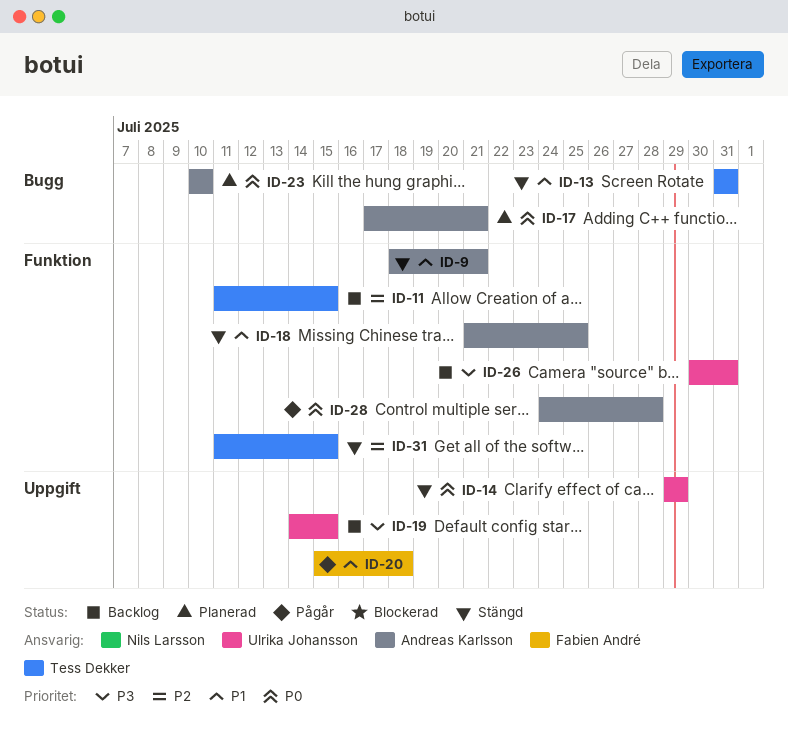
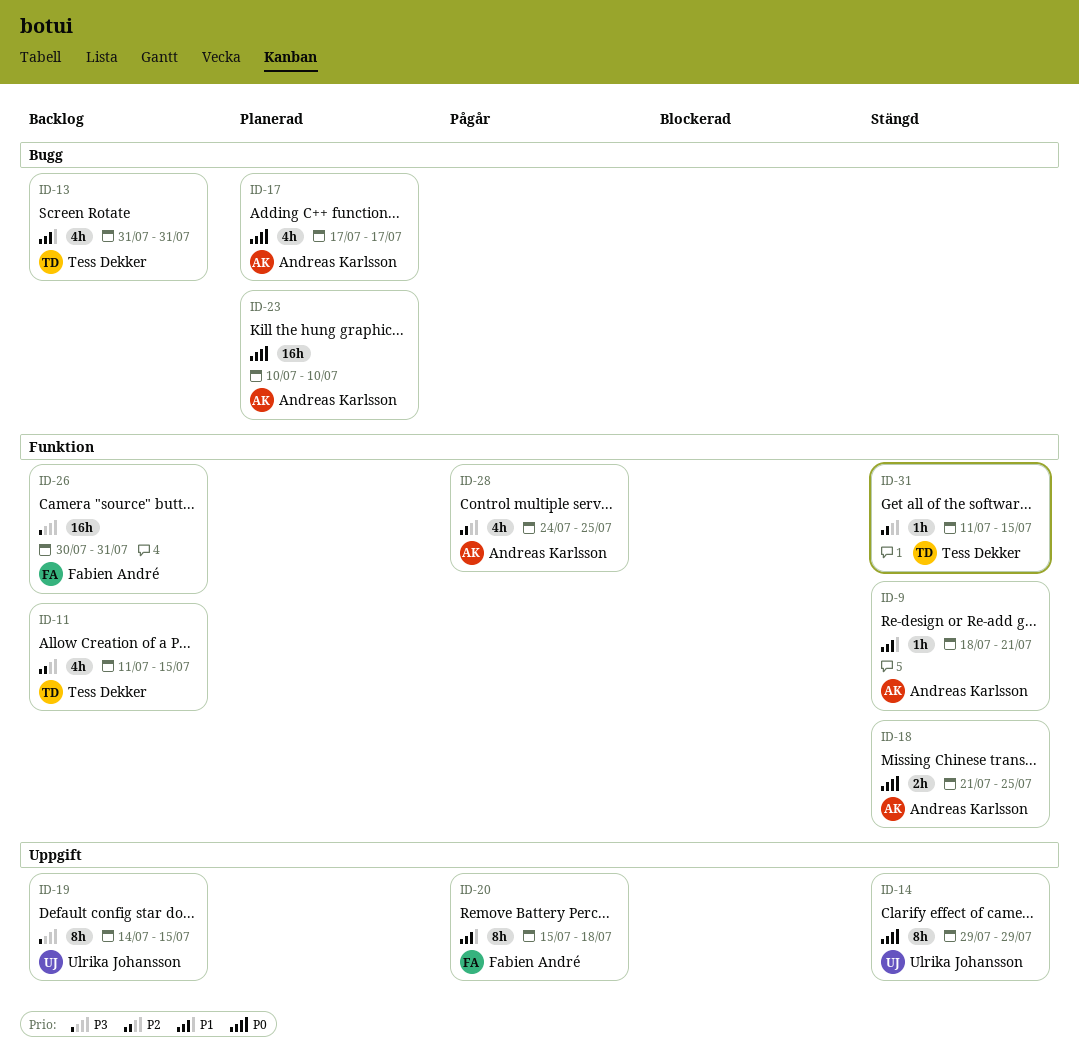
ID-13, status: Stängd -> Backlog
ID-17, due: Jul 21 -> Jul 17
ID-18, priority: P1 -> P0
ID-26, owner: Ulrika Johansson -> Fabien André
ID-28, priority: P0 -> P2
ID-28, due: Jul 28 -> Jul 25

